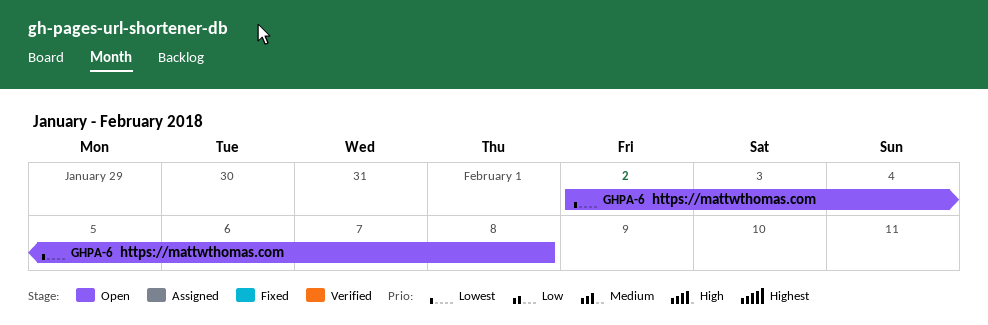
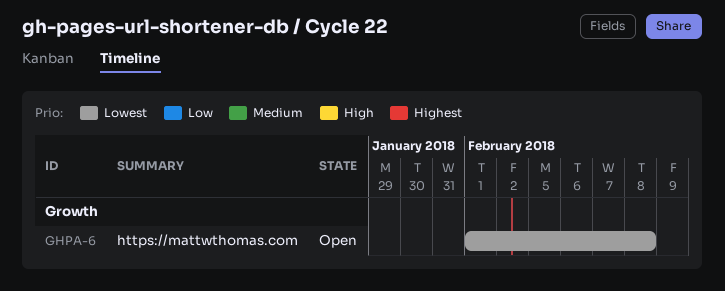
GHPA-6, start: Feb 2 -> Feb 1

